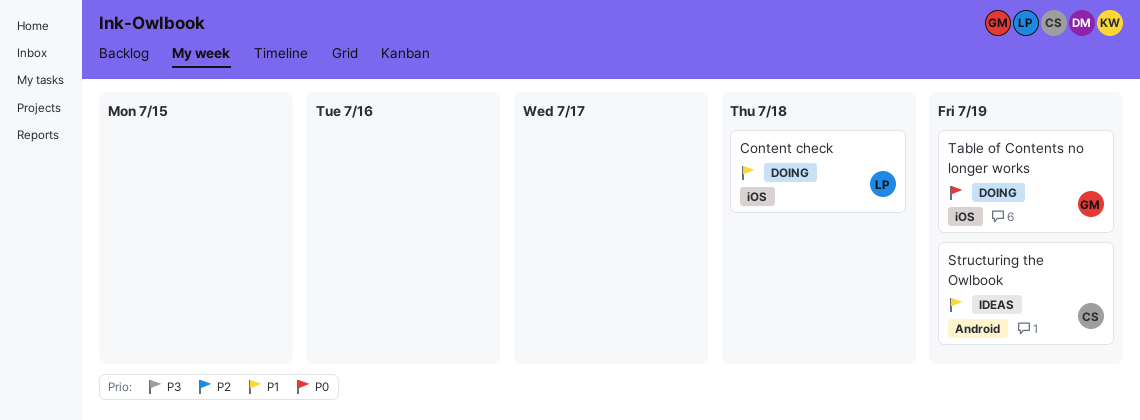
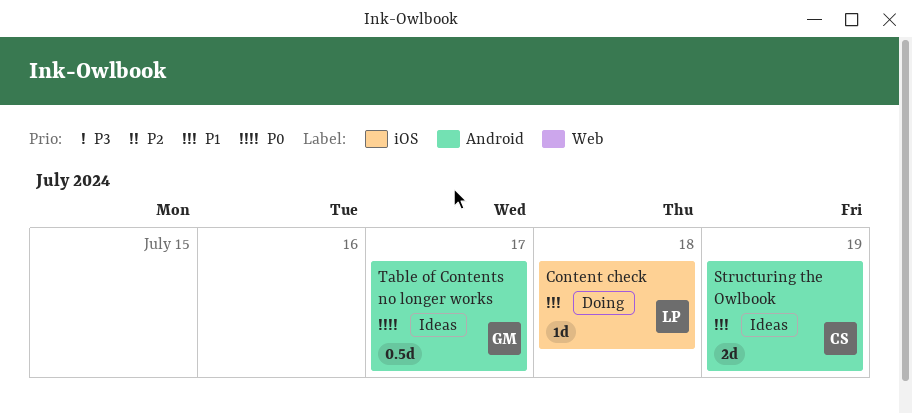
Table of Contents no longer works, status: Doing -> Ideas
Table of Contents no longer works, label: iOS -> Android
Table of Contents no longer works, due: Jul 19 -> Jul 17

